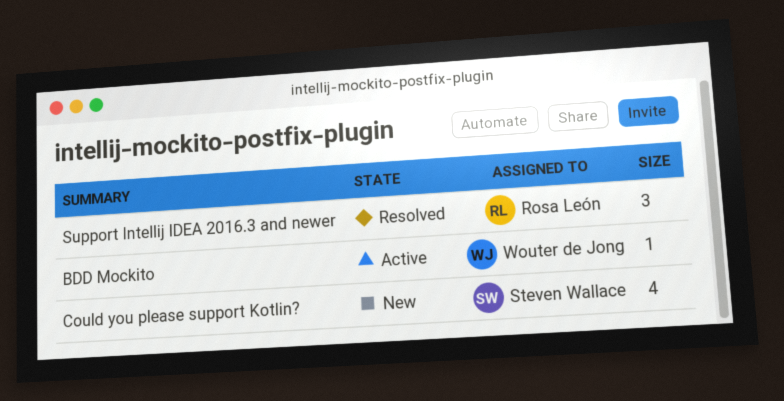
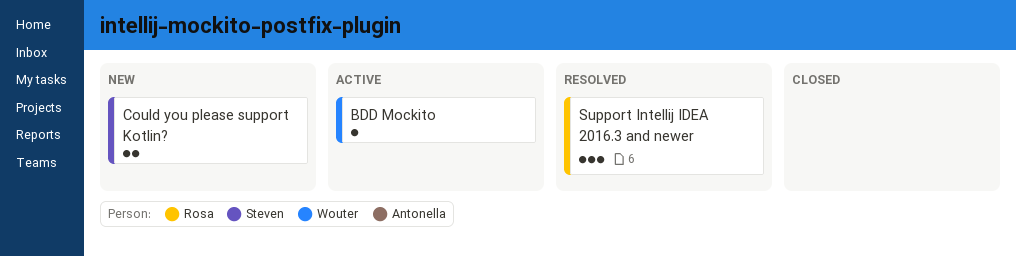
Could you please support Kotlin?, estimate: 4 -> 2

